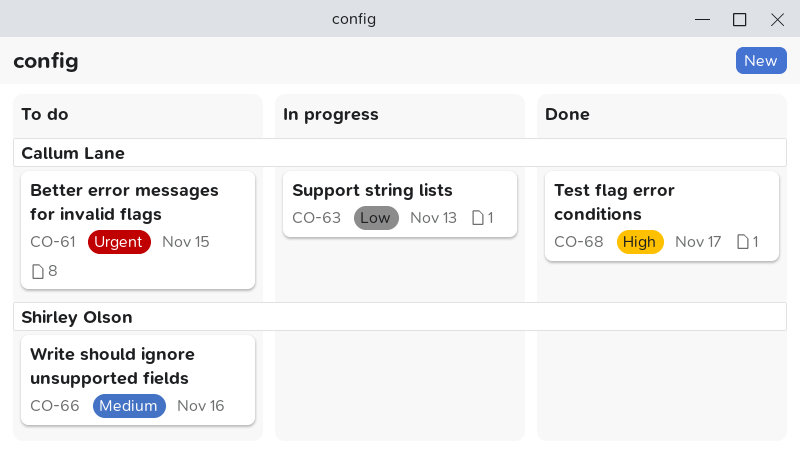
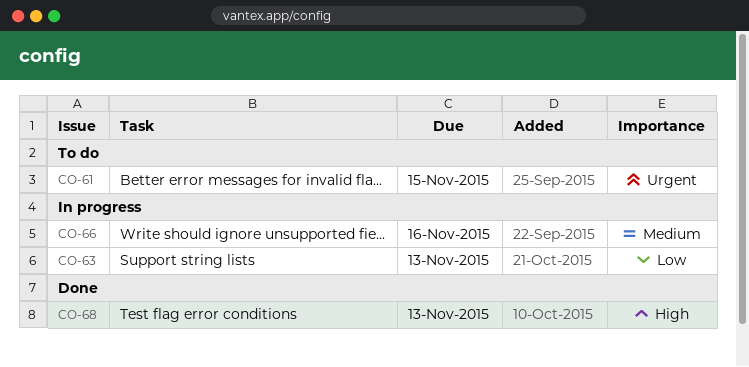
CO-66, status: To do -> In progress
CO-68, due: Nov 17 -> Nov 13

